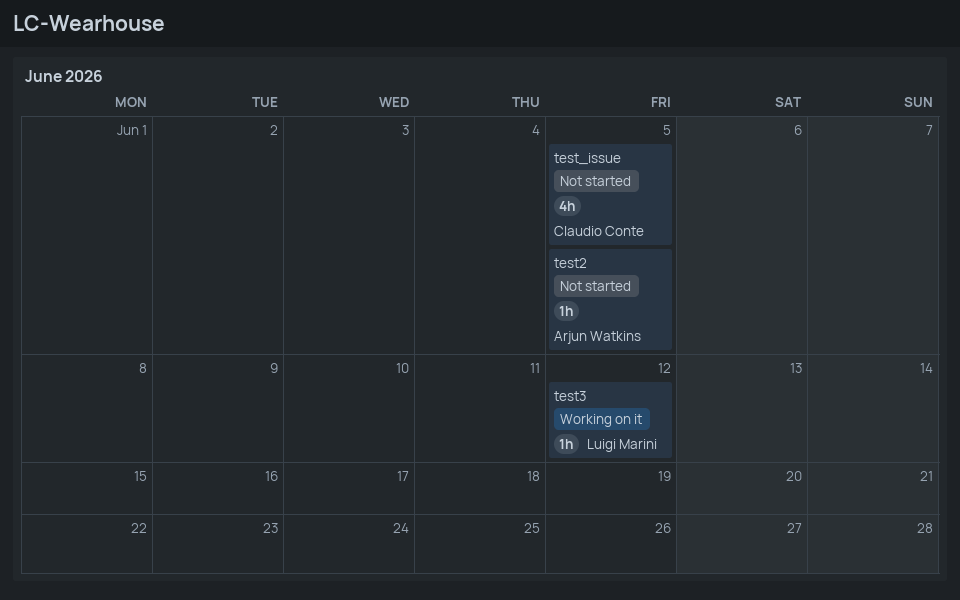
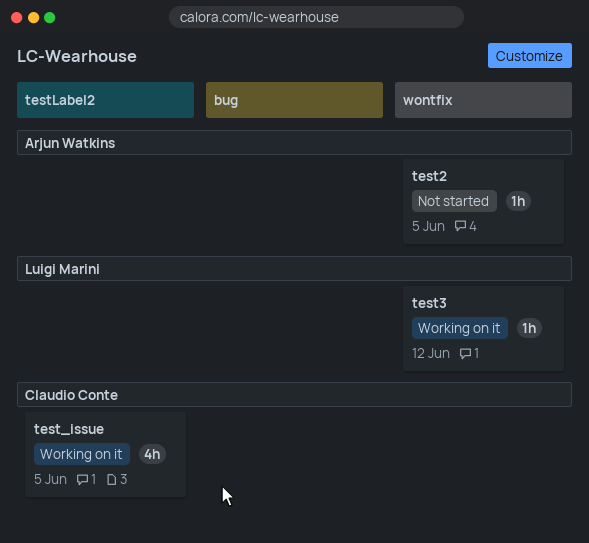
test_issue, status: Not started -> Working on it

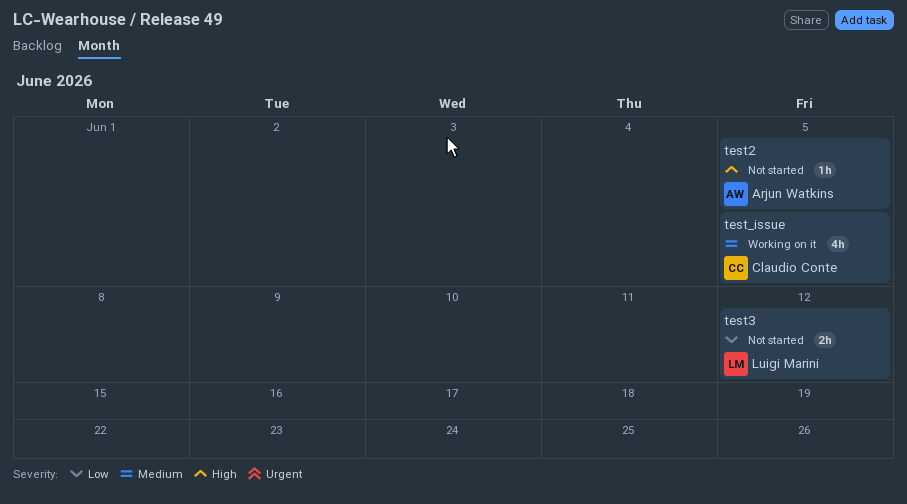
test3, status: Working on it -> Not started
test3, estimate: 1h -> 2h

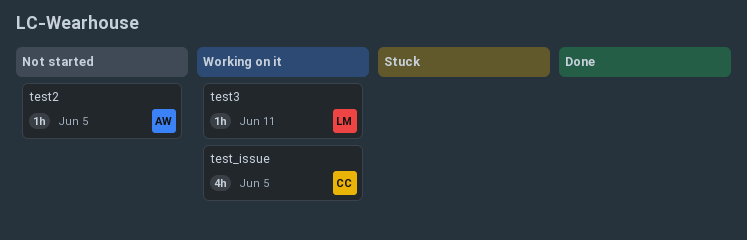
test3, status: Not started -> Working on it
test3, estimate: 2h -> 1h
test3, due: Jun 12 -> Jun 11

